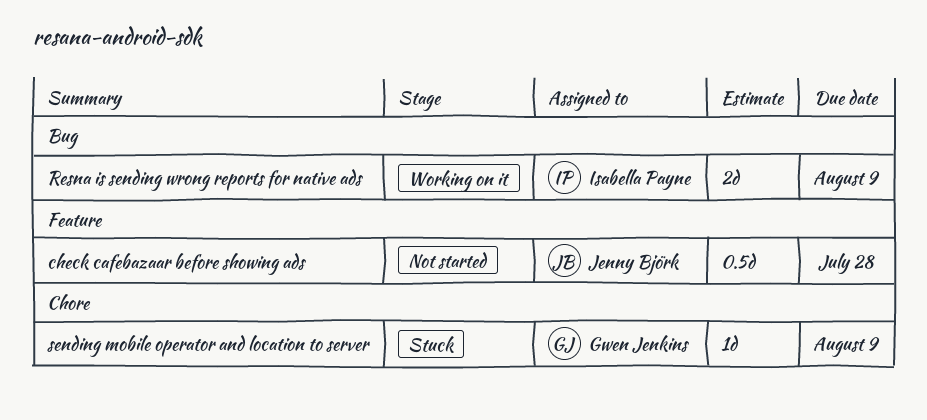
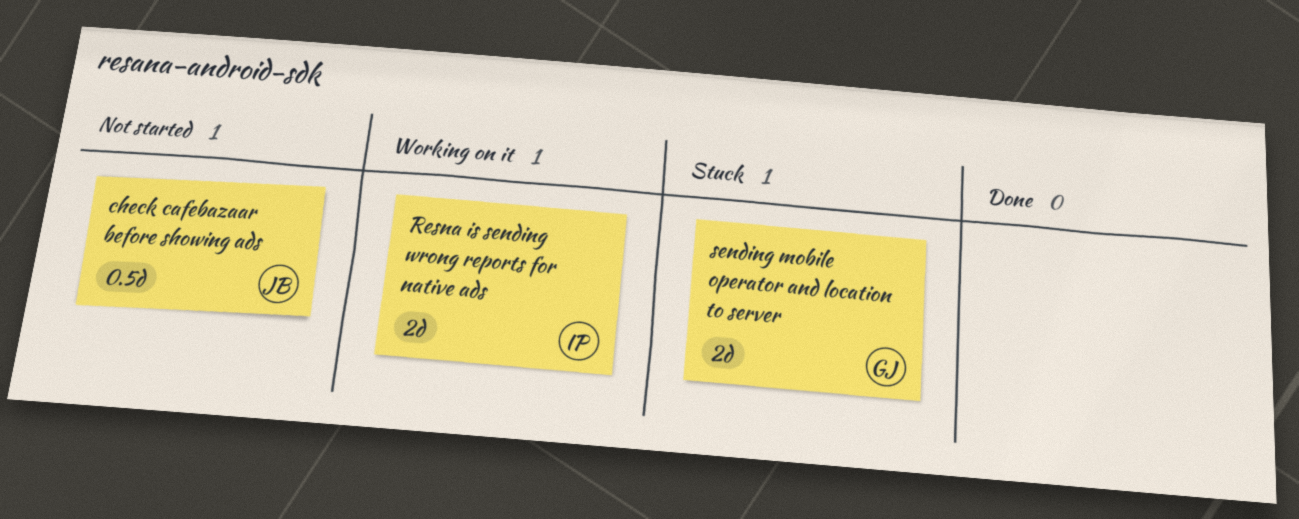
sending mobile operator and location to server, estimate: 1d -> 2d

